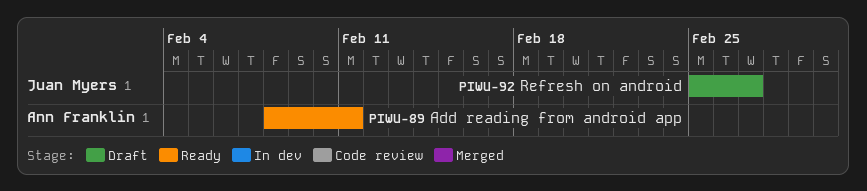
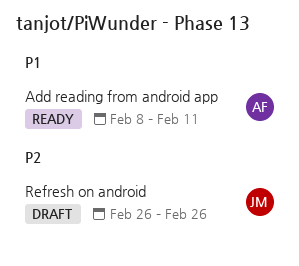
Refresh on android, start: Feb 25 -> Feb 26
Refresh on android, due: Feb 27 -> Feb 26

